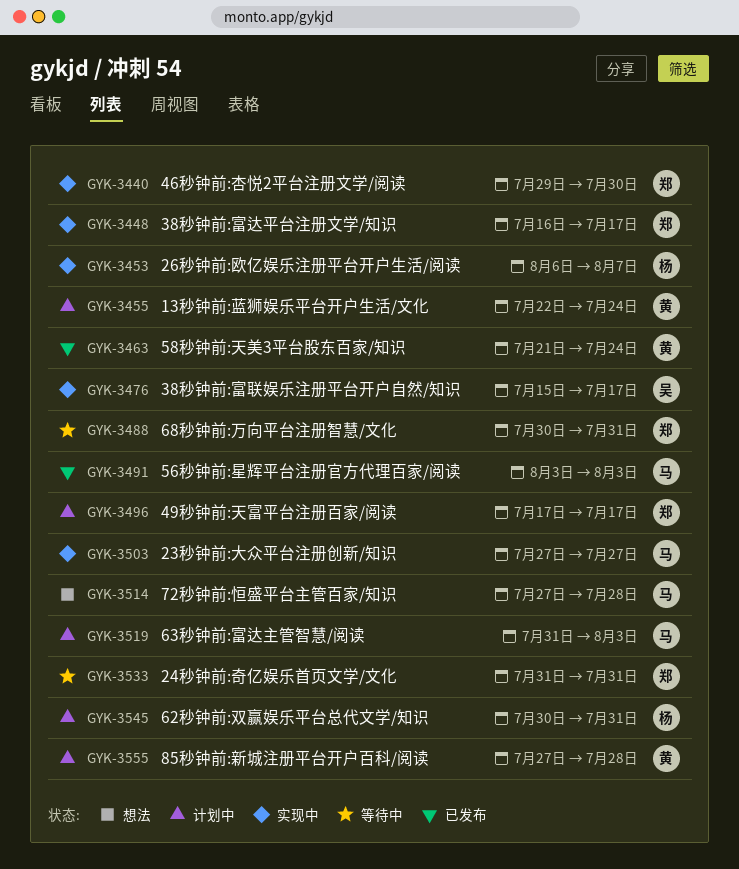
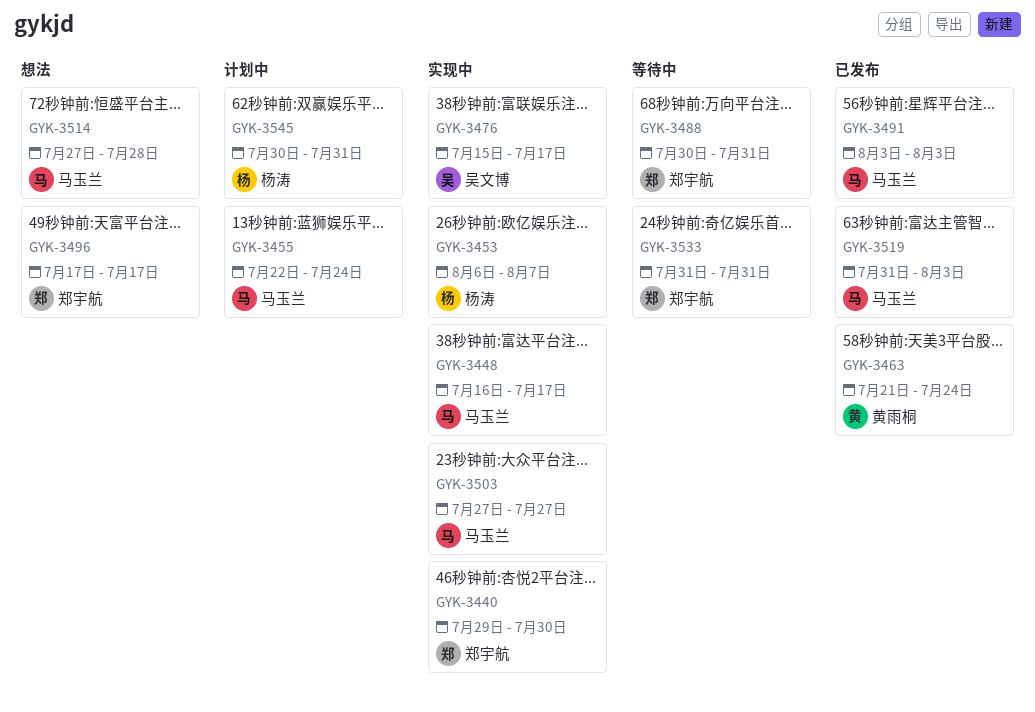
GYK-3448, owner: 郑宇航 -> 马玉兰
GYK-3455, owner: 黄雨桐 -> 马玉兰
GYK-3496, status: 计划中 -> 想法
GYK-3519, status: 计划中 -> 已发布
GYK-3555: present -> none

